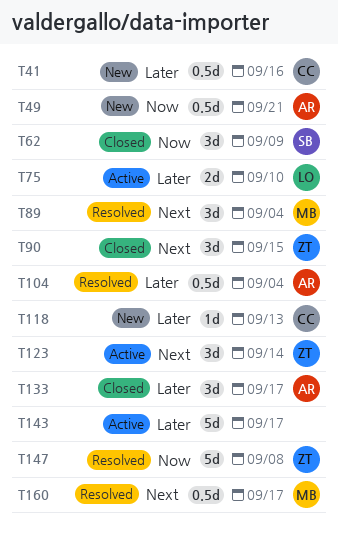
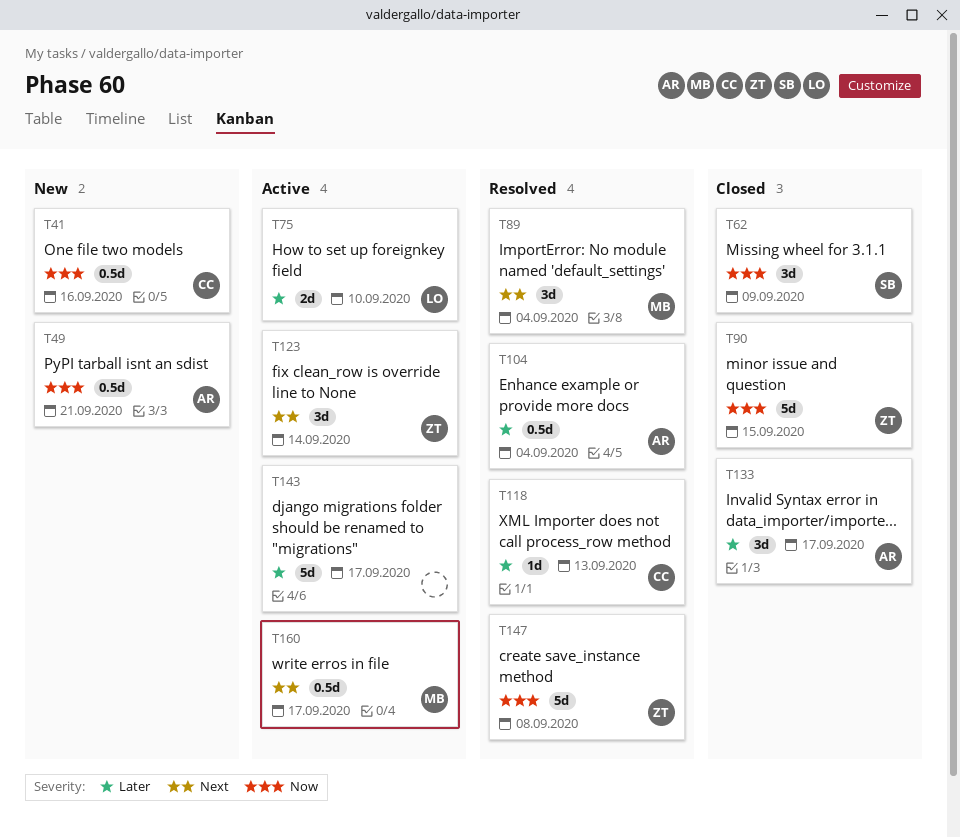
T41, priority: Later -> Now
T90, priority: Next -> Now
T90, estimate: 3d -> 5d
T118, status: New -> Resolved
T160, status: Resolved -> Active

